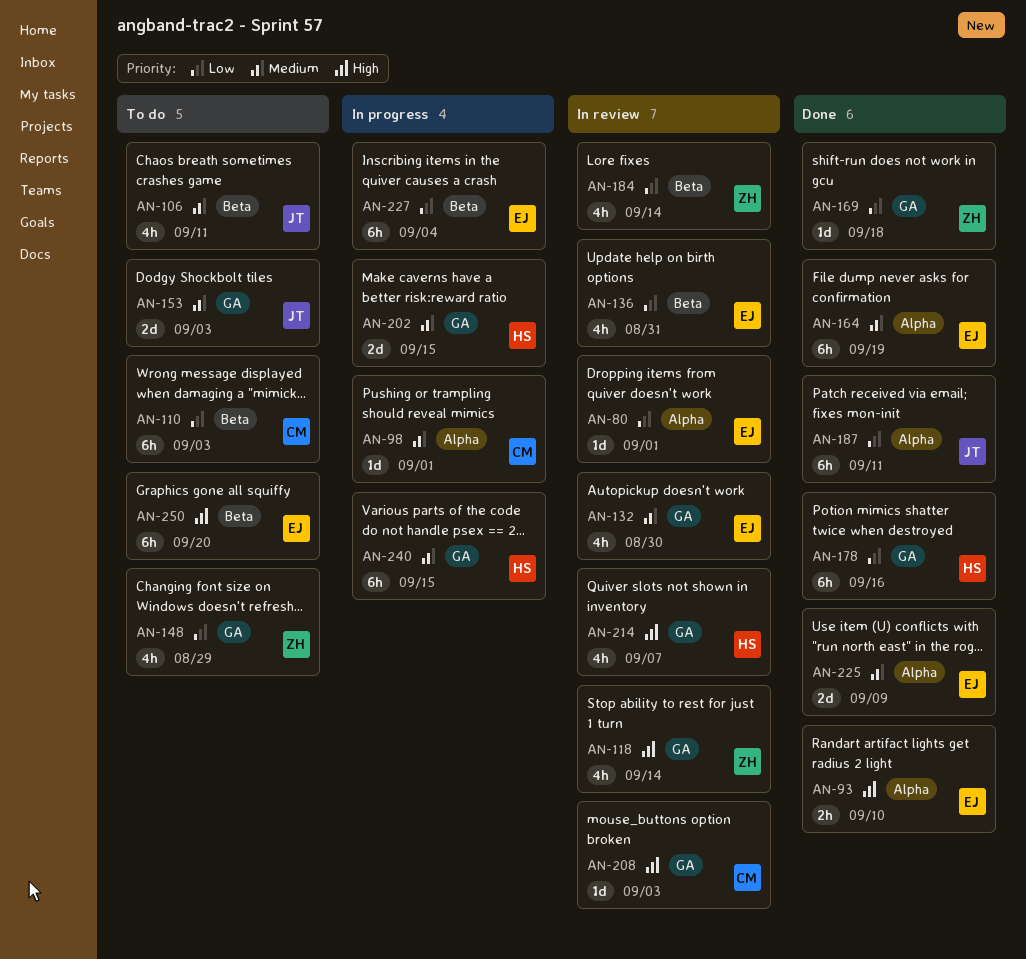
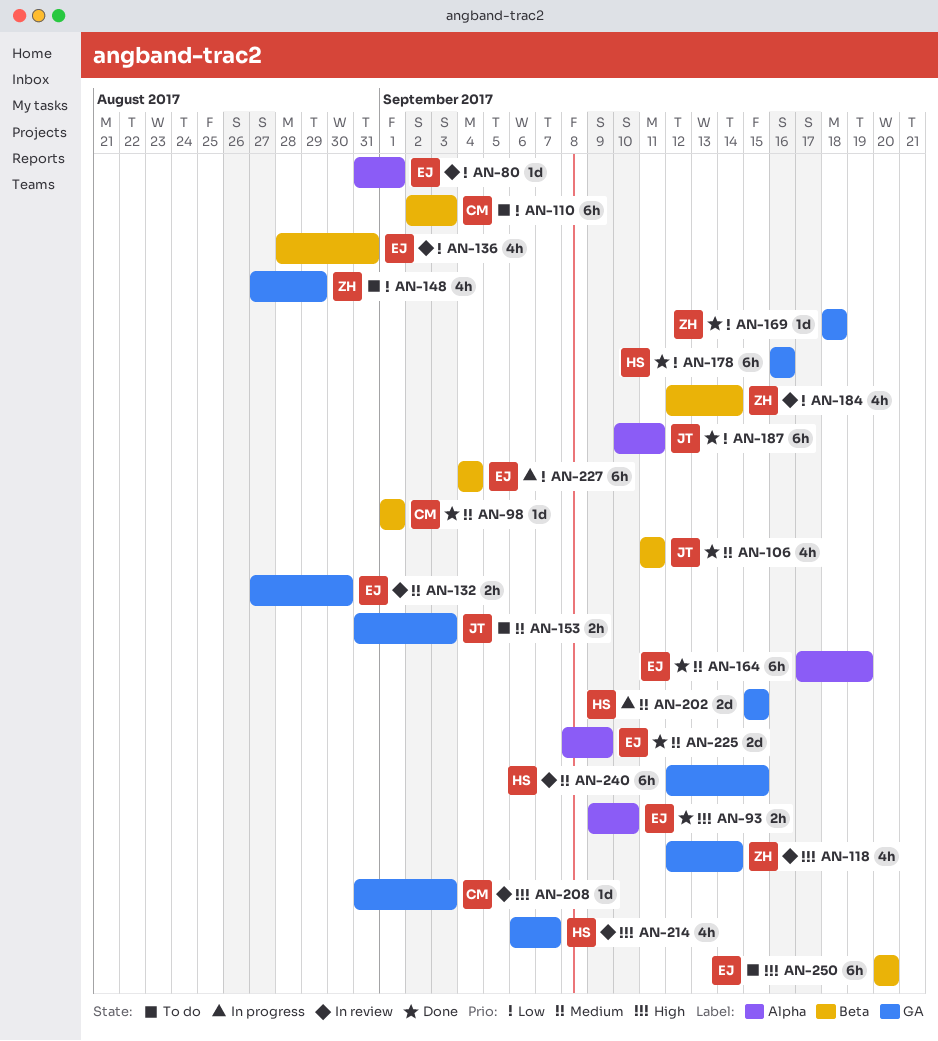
AN-98, status: In progress -> Done
AN-98, label: Alpha -> Beta
AN-106, status: To do -> Done
AN-132, estimate: 4h -> 2h
AN-153, estimate: 2d -> 2h
AN-240, status: In progress -> In review

